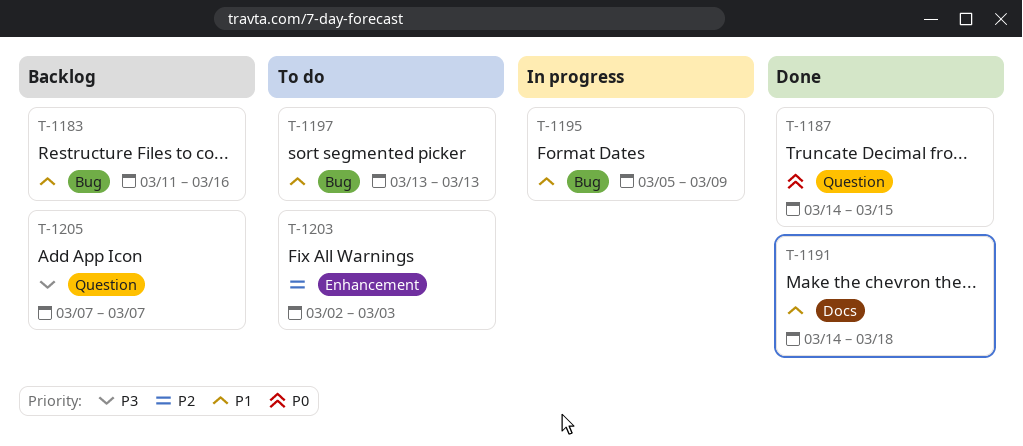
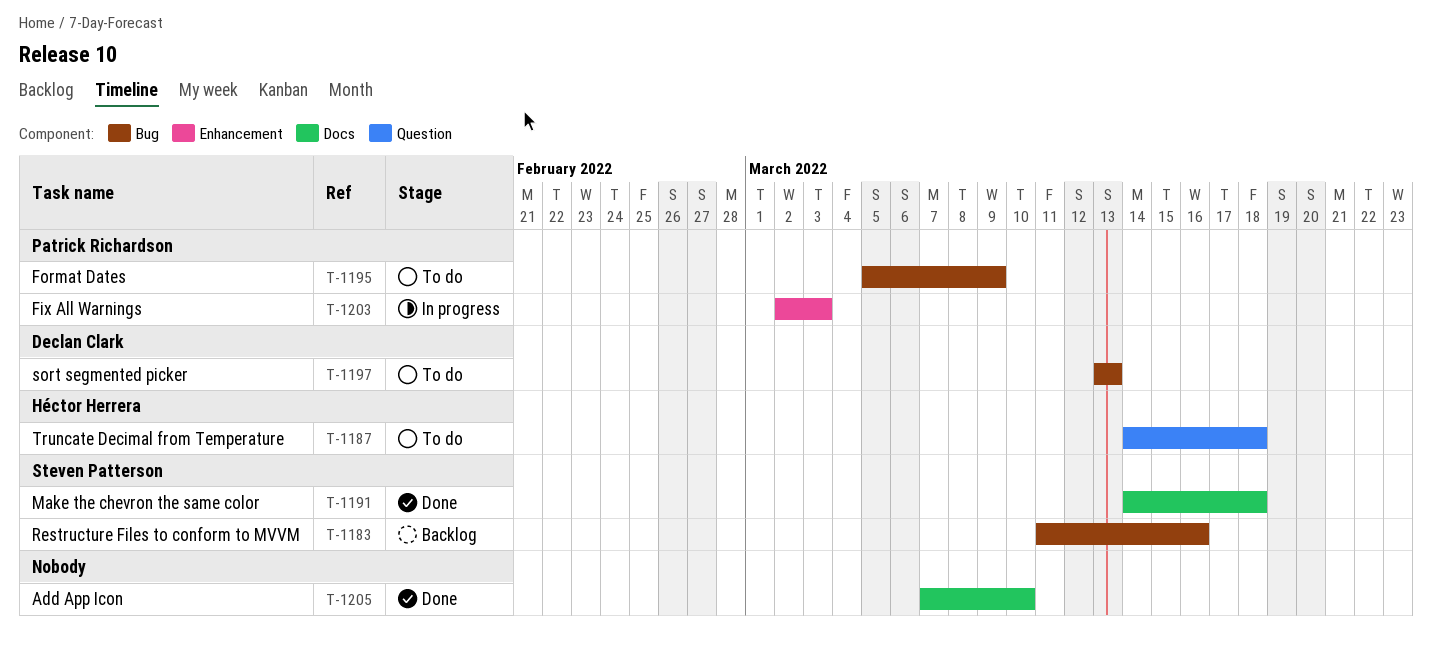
T-1187, status: Done -> To do
T-1187, due: Mar 15 -> Mar 18
T-1195, status: In progress -> To do
T-1203, status: To do -> In progress
T-1205, status: Backlog -> Done
T-1205, label: Question -> Docs
T-1205, due: Mar 7 -> Mar 10

